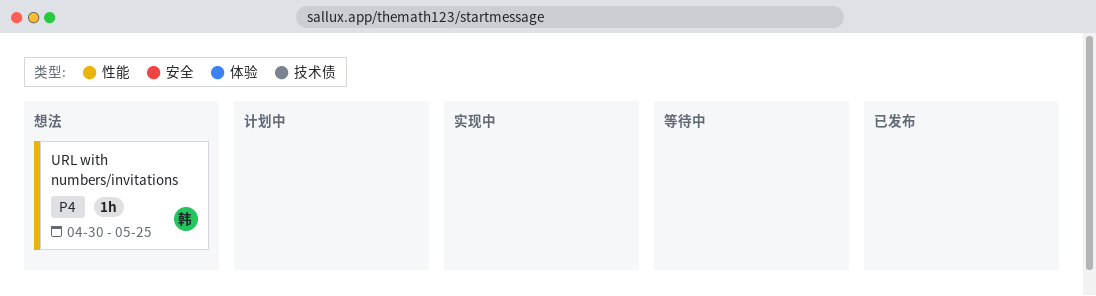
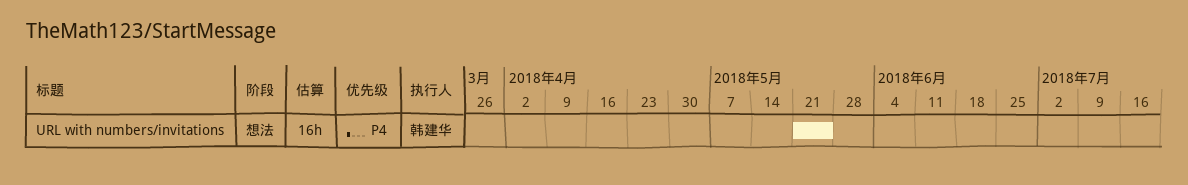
URL with numbers/invitations, estimate: 1h -> 16h
URL with numbers/invitations, start: Apr 30 -> May 21

